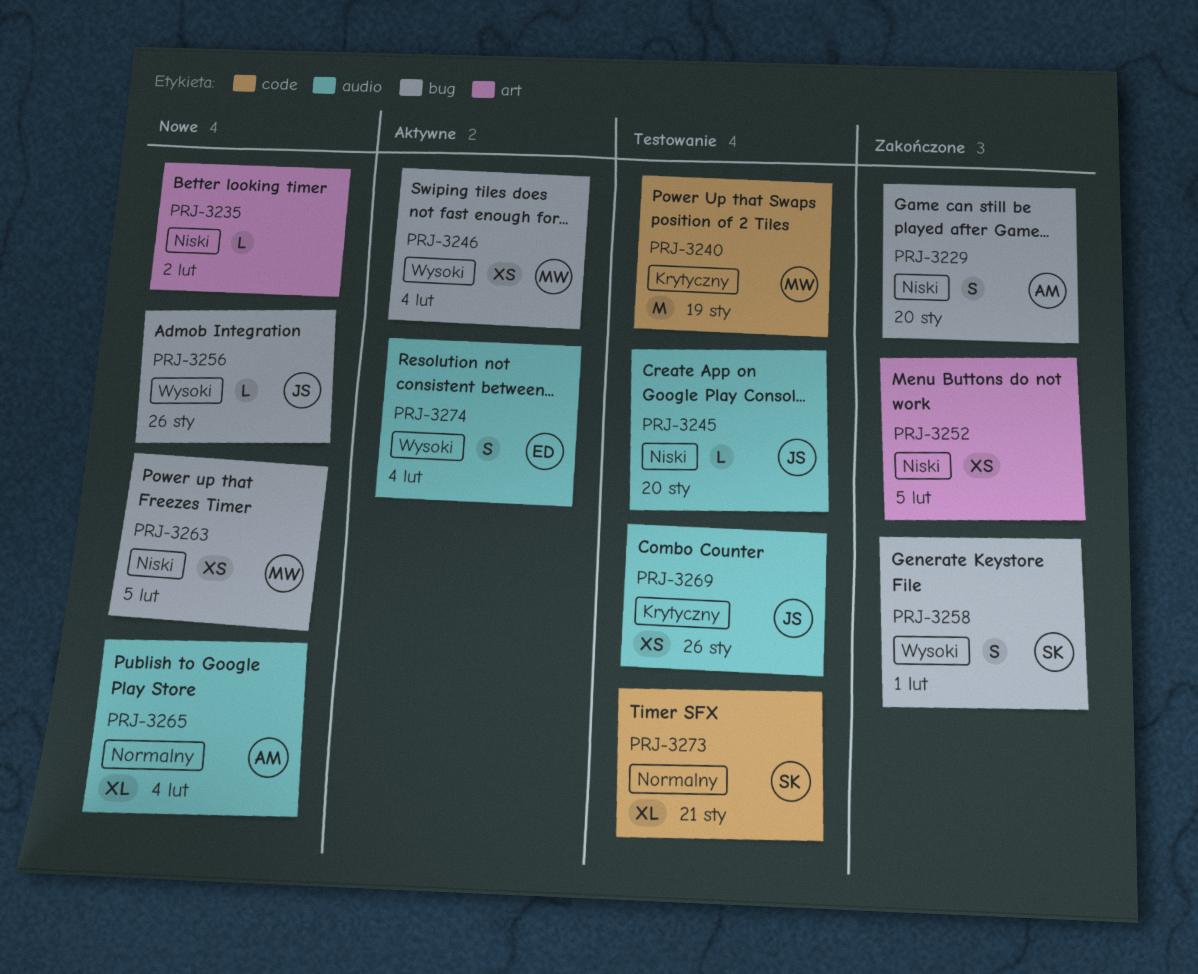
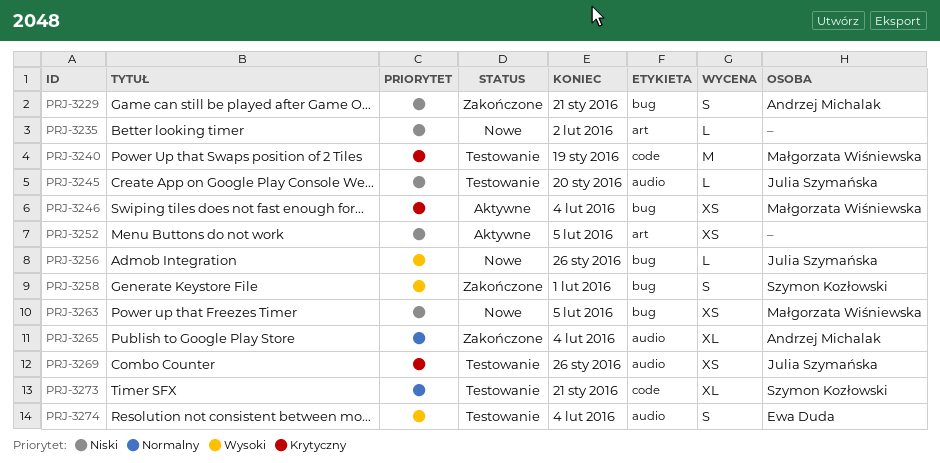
PRJ-3229, due: Jan 20 -> Jan 21
PRJ-3246, priority: Wysoki -> Krytyczny
PRJ-3252, status: Zakończone -> Aktywne
PRJ-3265, status: Nowe -> Zakończone
PRJ-3274, status: Aktywne -> Testowanie

